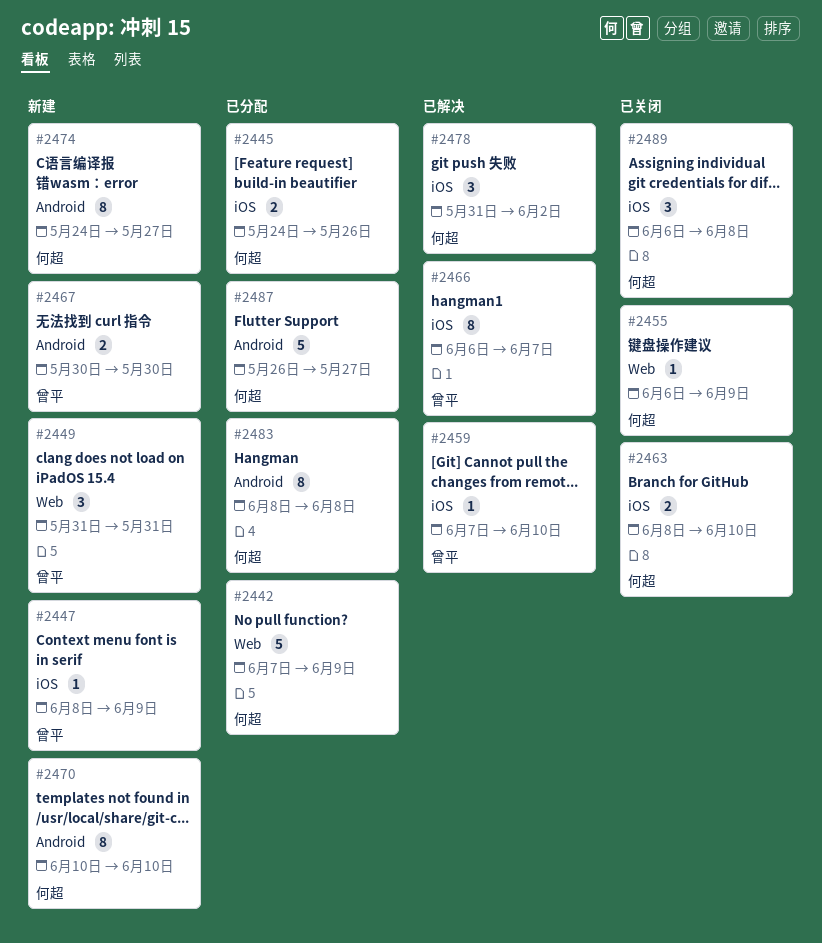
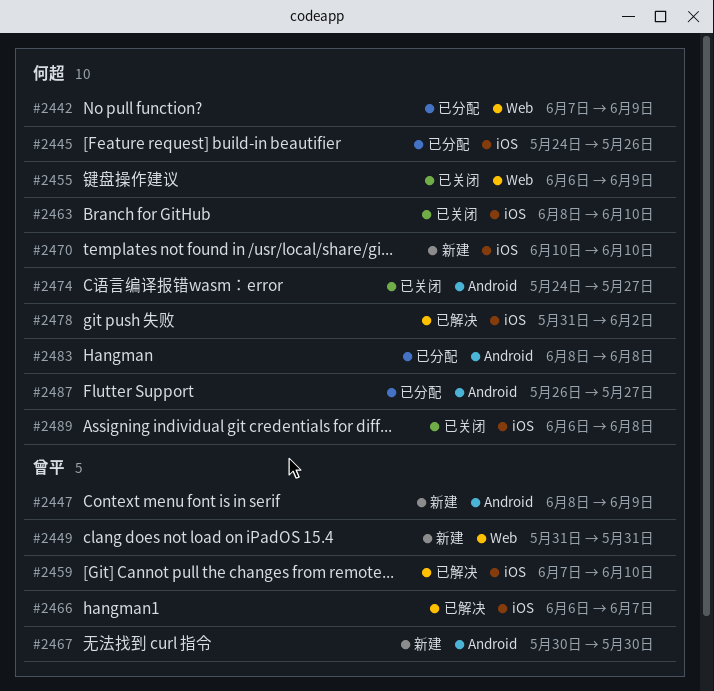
#2447, label: iOS -> Android
#2470, label: Android -> iOS
#2474, status: 新建 -> 已关闭

